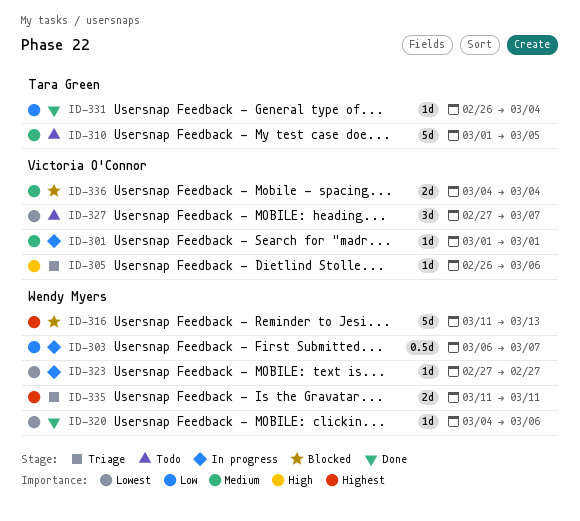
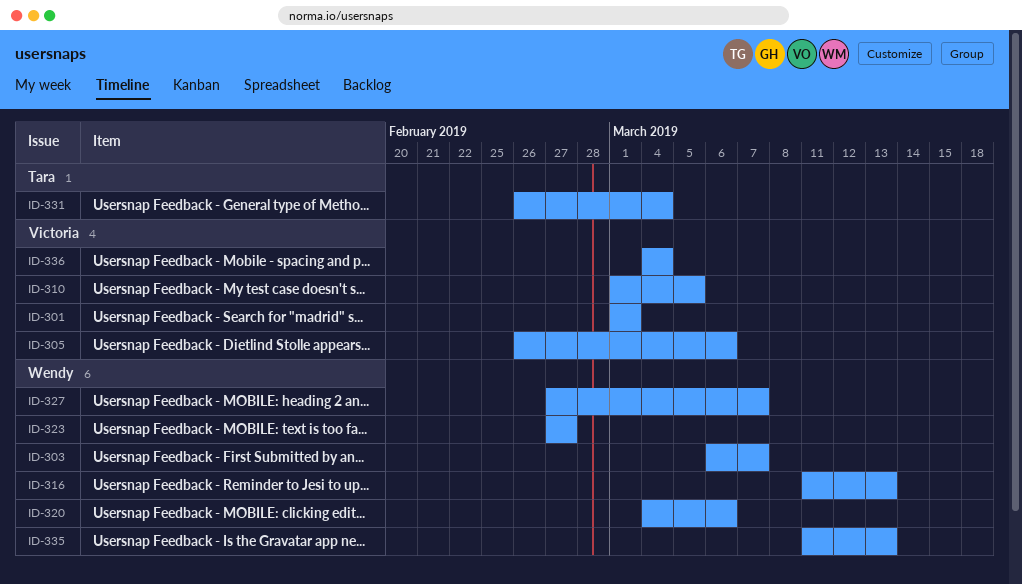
ID-310, owner: Tara Green -> Victoria O'Connor
ID-327, owner: Victoria O'Connor -> Wendy Myers
ID-335, due: Mar 11 -> Mar 13

